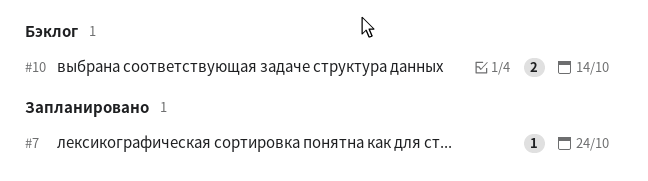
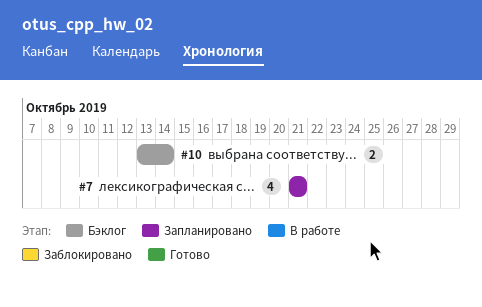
#7, estimate: 1 -> 4
#7, due: Oct 24 -> Oct 21

